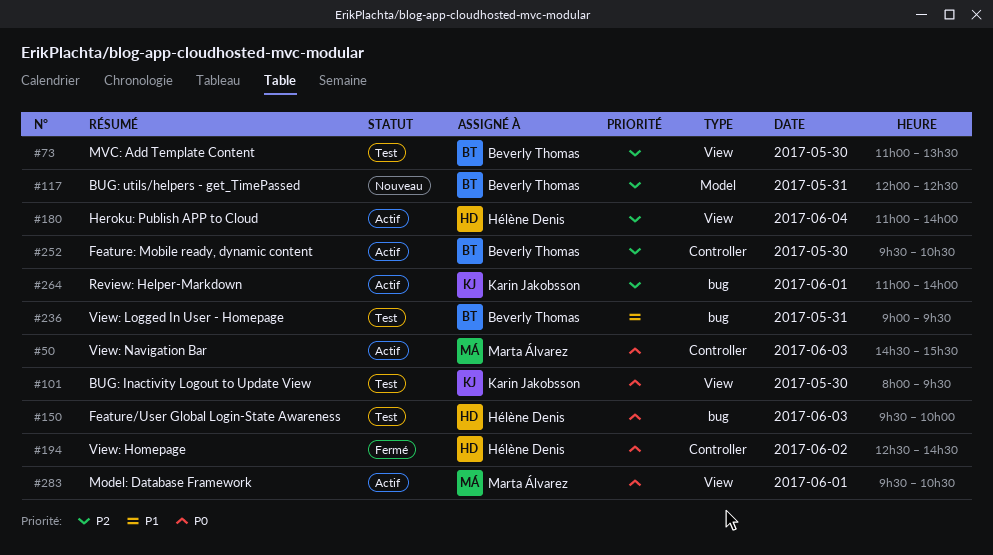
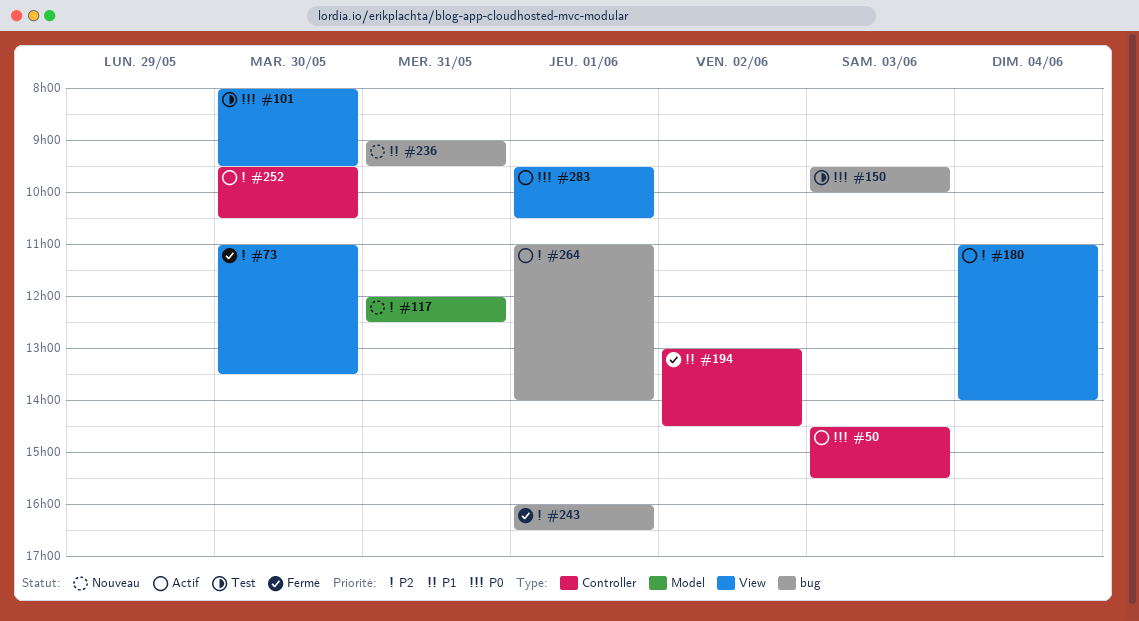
#73, status: Test -> Fermé
#194, priority: P0 -> P1
#194, begins: 12:30 -> 13:00
#236, status: Test -> Nouveau
#243: none -> present

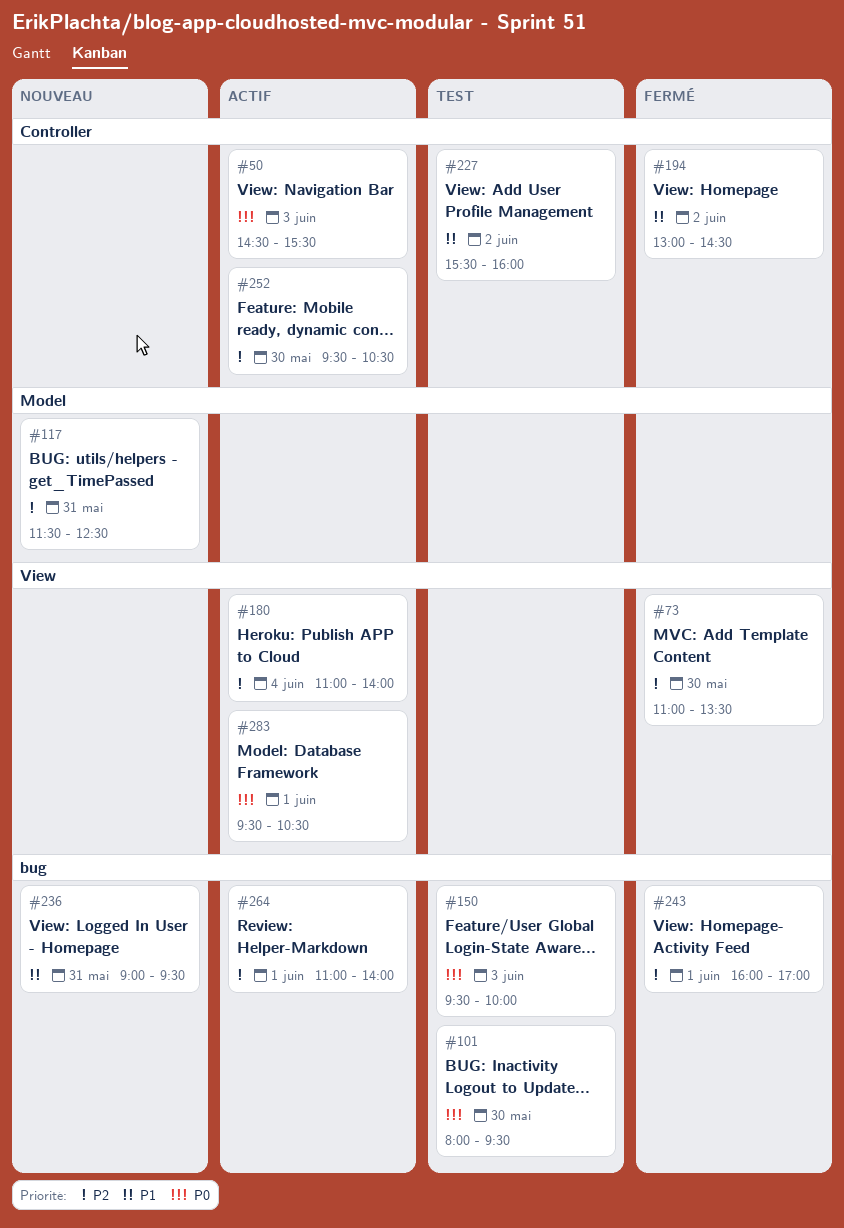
#101, label: View -> bug
#117, begins: 12:00 -> 11:30
#227: none -> present
#243, ends: 16:30 -> 17:00

